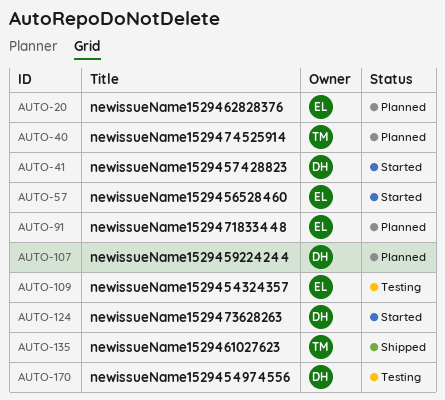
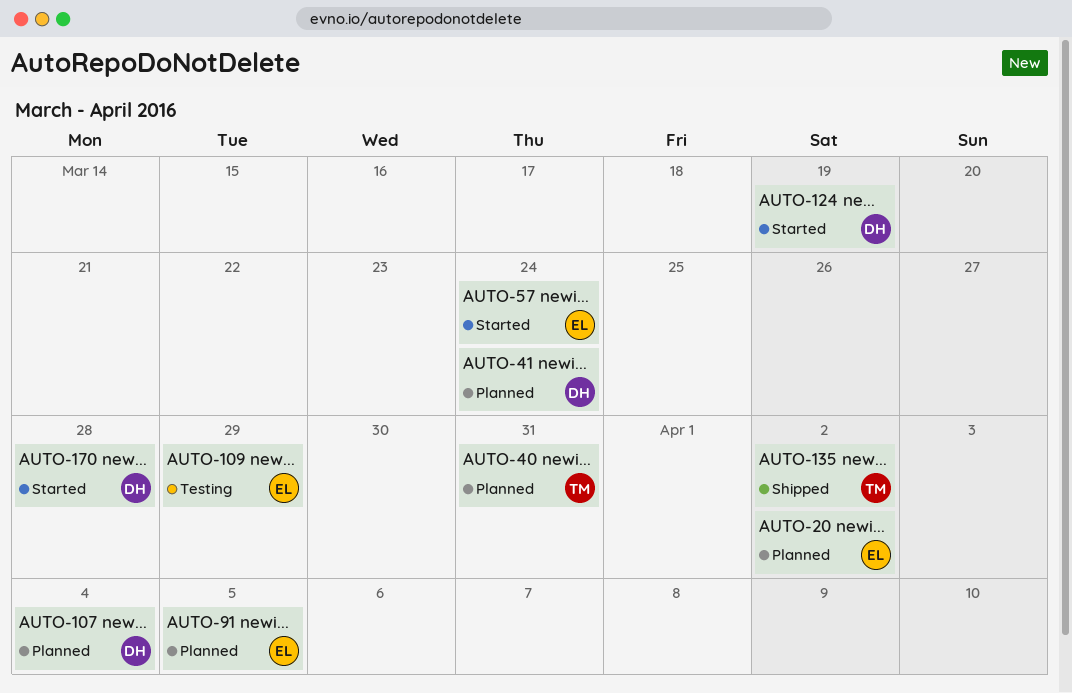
AUTO-41, status: Started -> Planned
AUTO-170, status: Testing -> Started

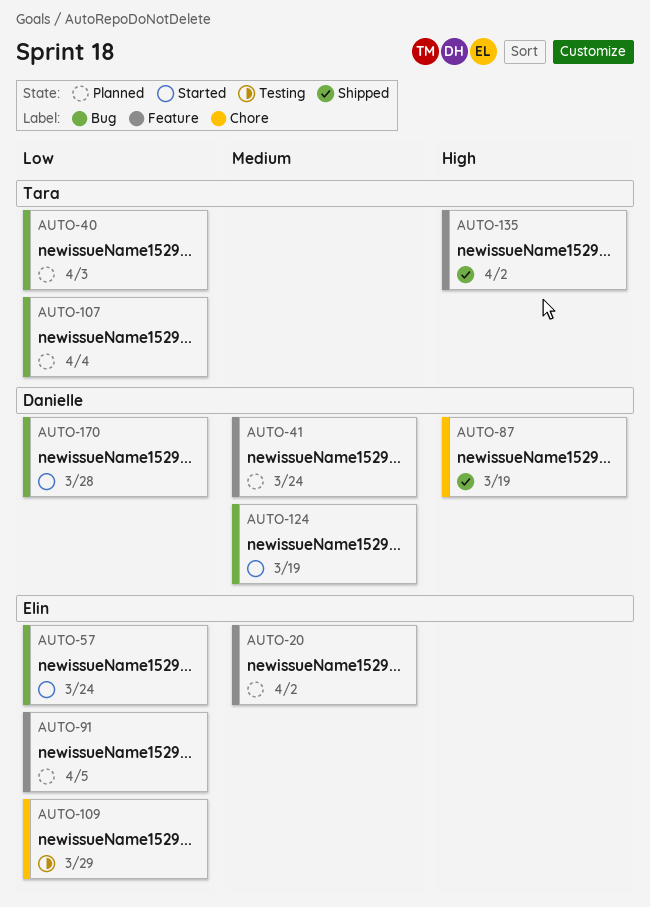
AUTO-40, due: Mar 31 -> Apr 3
AUTO-87: none -> present
AUTO-107, owner: Danielle -> Tara

